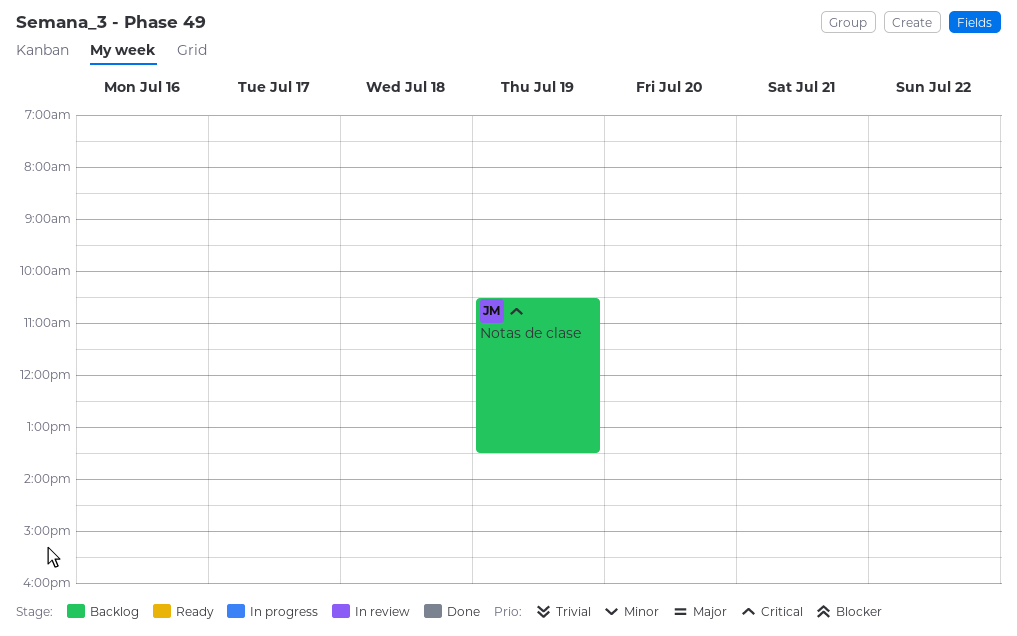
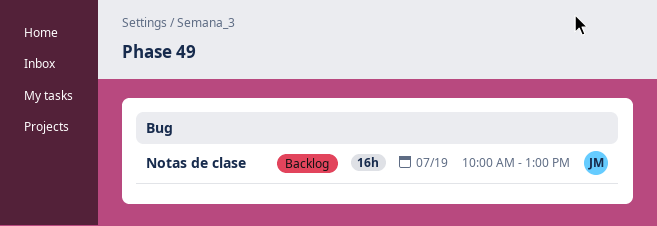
Notas de clase, begins: 10:30 -> 10:00
Notas de clase, ends: 13:30 -> 13:00

